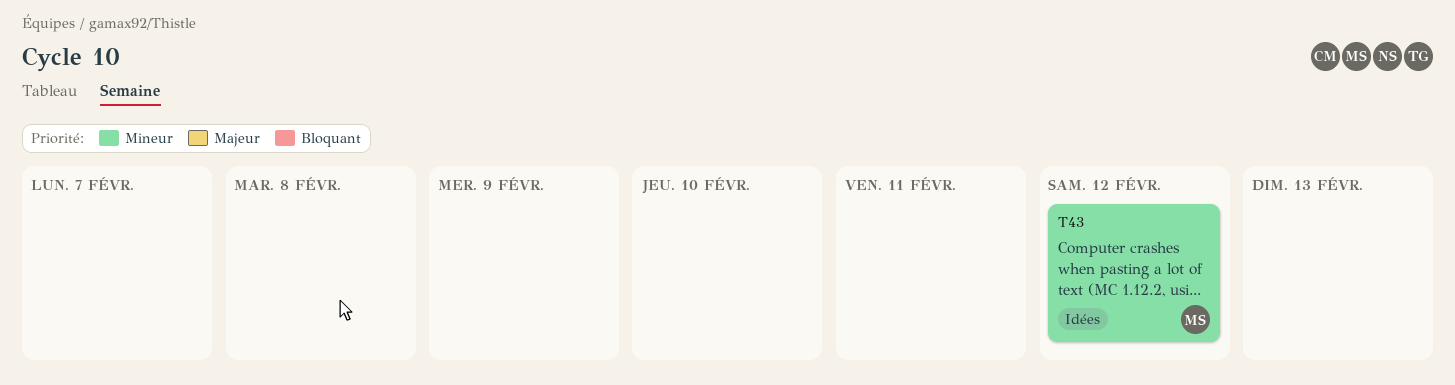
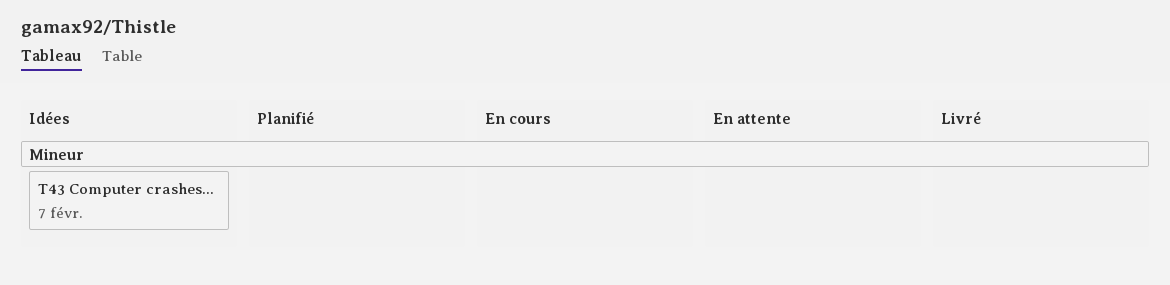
T43, due: Feb 12 -> Feb 7

